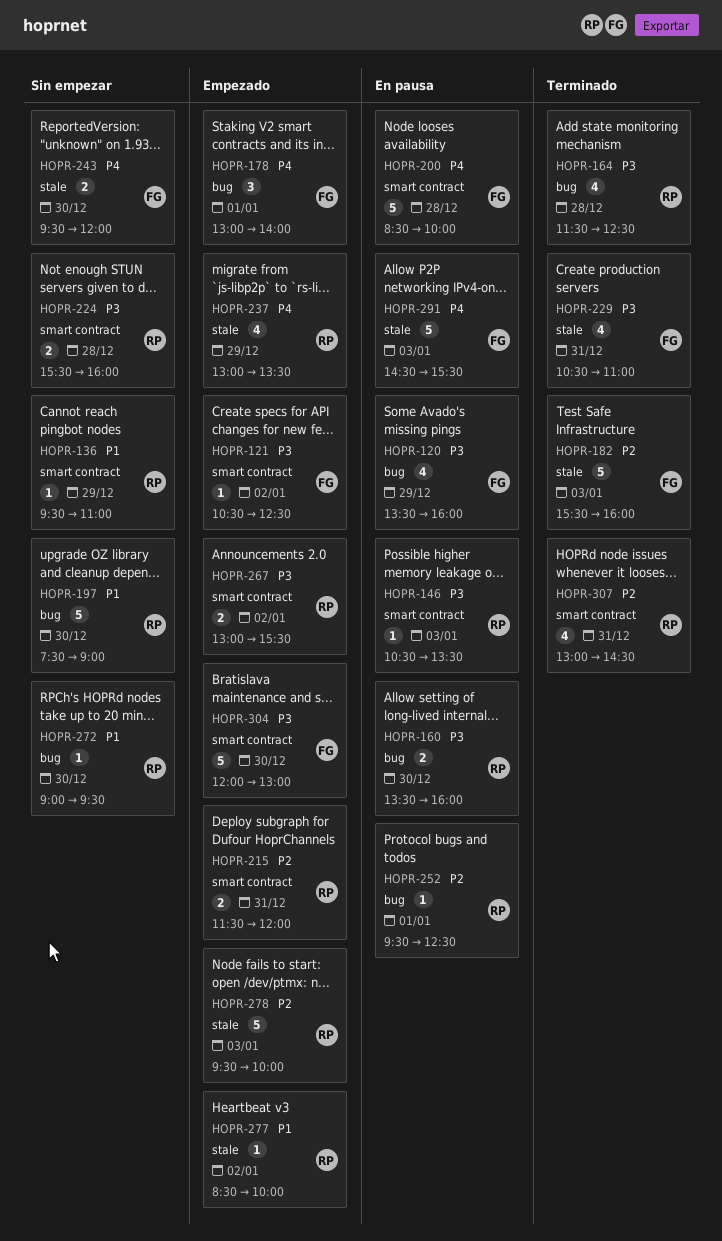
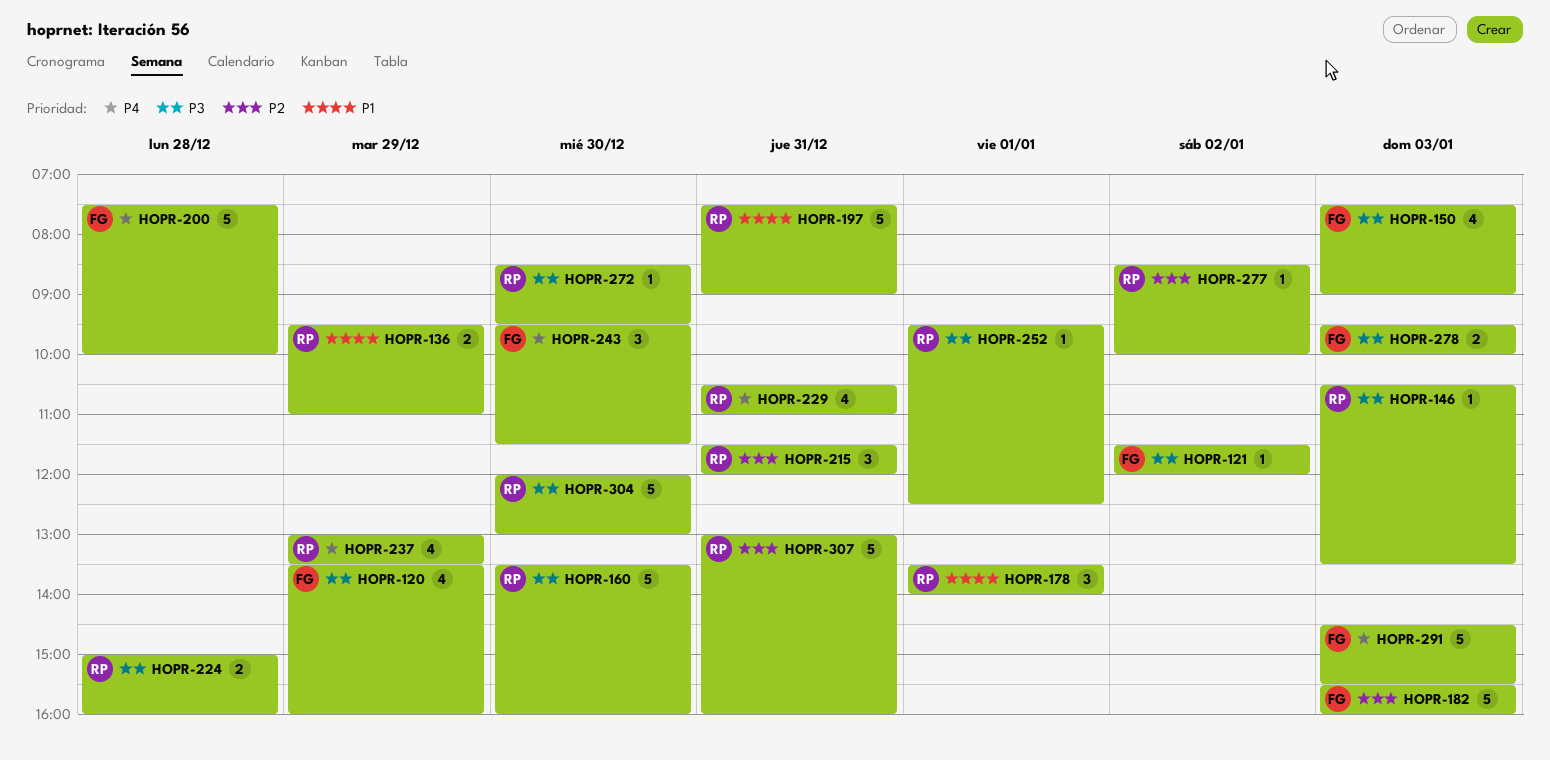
HOPR-121, begins: 10:30 -> 11:30
HOPR-121, ends: 12:30 -> 12:00
HOPR-136, estimate: 1 -> 2
HOPR-150: none -> present
HOPR-160, estimate: 2 -> 5
HOPR-164: present -> none
HOPR-178, owner: FG -> RP
HOPR-178, priority: P4 -> P1
HOPR-178, begins: 13:00 -> 13:30
HOPR-197, day: Dec 30 -> Dec 31
HOPR-200, begins: 08:30 -> 07:30
HOPR-215, estimate: 2 -> 3
HOPR-224, begins: 15:30 -> 15:00
HOPR-229, owner: FG -> RP
HOPR-229, priority: P3 -> P4
HOPR-243, estimate: 2 -> 3
HOPR-243, ends: 12:00 -> 11:30
HOPR-252, priority: P2 -> P3
HOPR-267: present -> none
HOPR-272, priority: P1 -> P3
HOPR-272, begins: 09:00 -> 08:30
HOPR-277, priority: P1 -> P2
HOPR-278, owner: RP -> FG
HOPR-278, priority: P2 -> P3
HOPR-278, estimate: 5 -> 2
HOPR-304, owner: FG -> RP
HOPR-307, estimate: 4 -> 5
HOPR-307, ends: 14:30 -> 16:00

